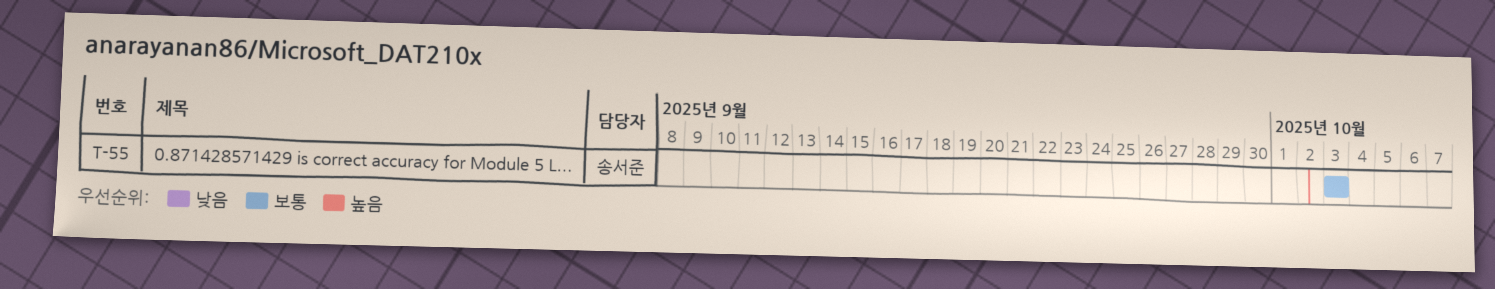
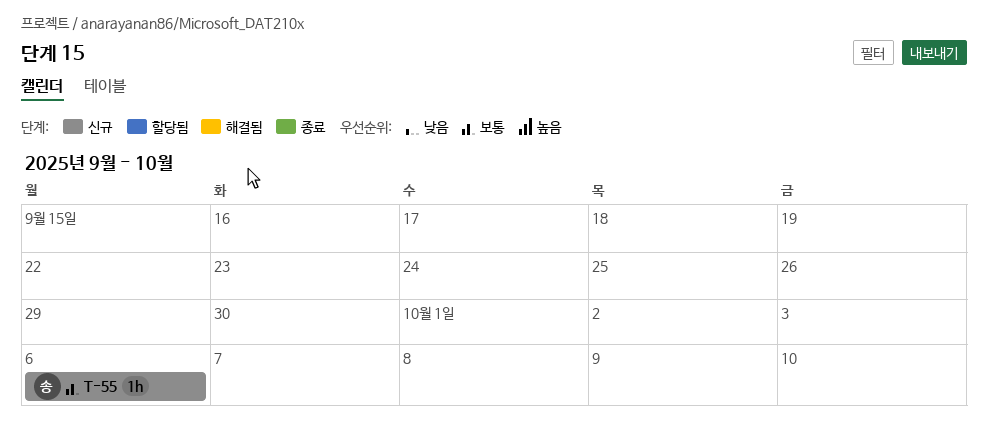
T-55, start: Oct 3 -> Oct 6
T-55, due: Oct 3 -> Oct 6

